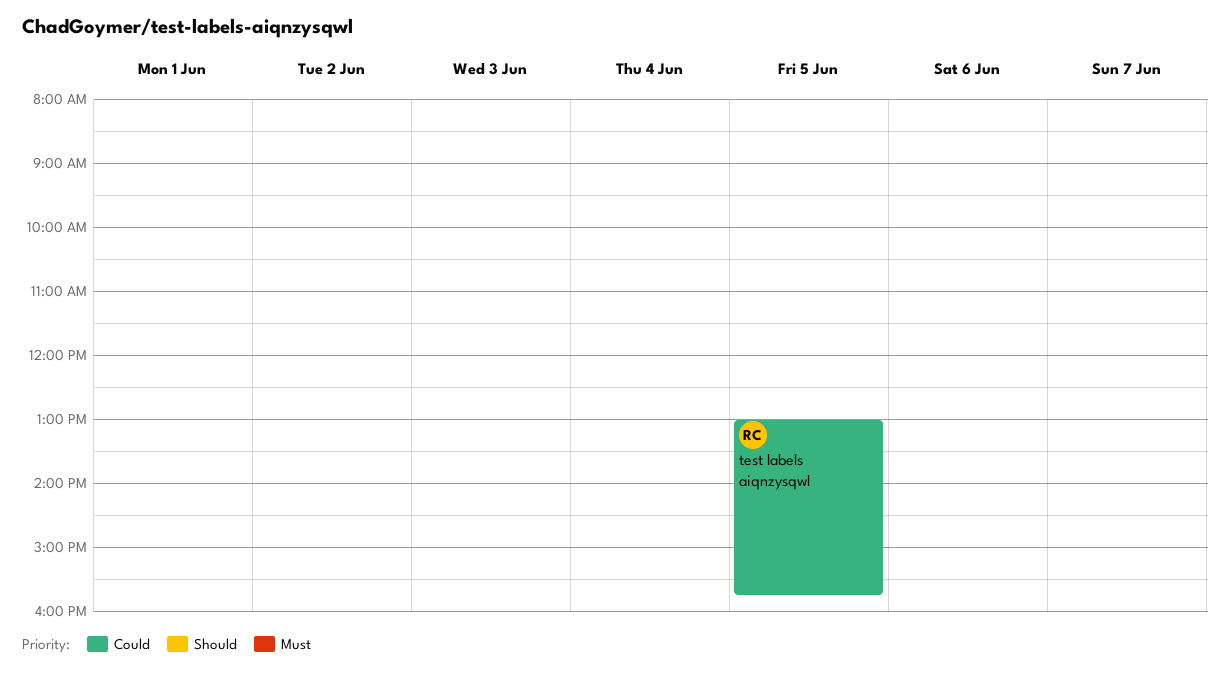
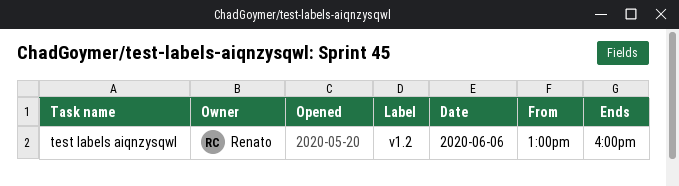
test labels aiqnzysqwl, day: Jun 5 -> Jun 6
test labels aiqnzysqwl, ends: 15:45 -> 16:00

